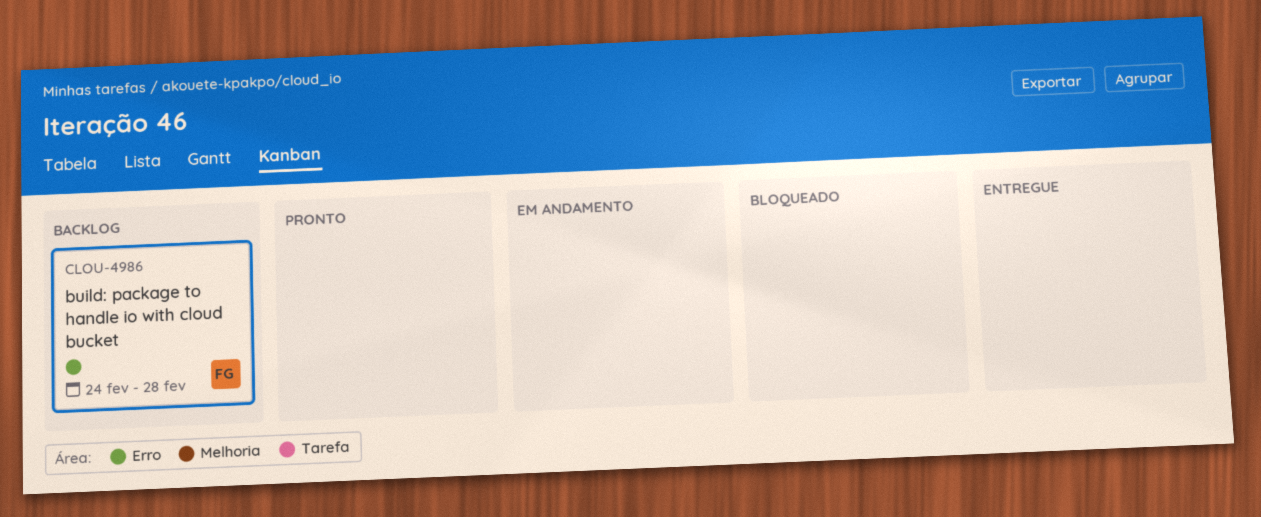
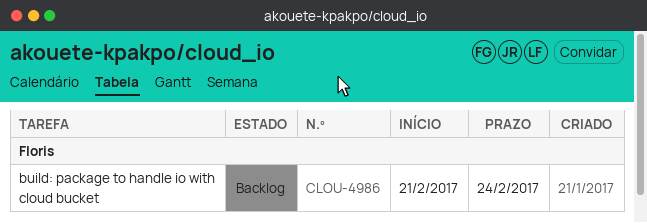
CLOU-4986, start: Feb 24 -> Feb 21
CLOU-4986, due: Feb 28 -> Feb 24

